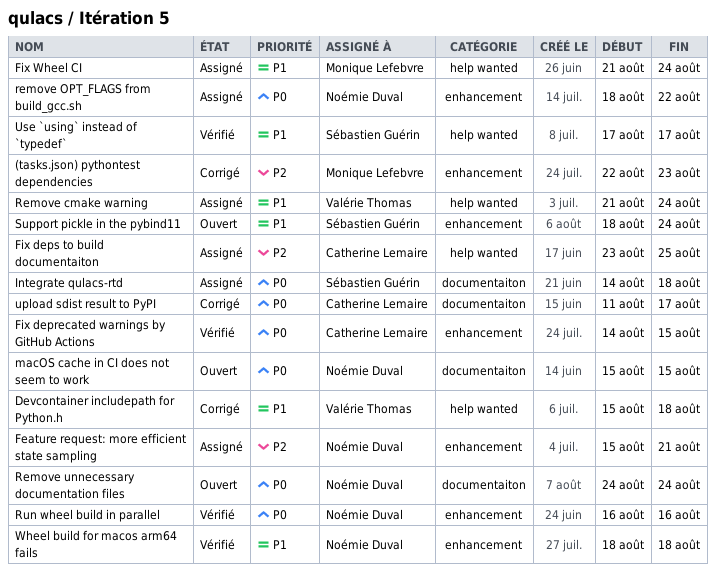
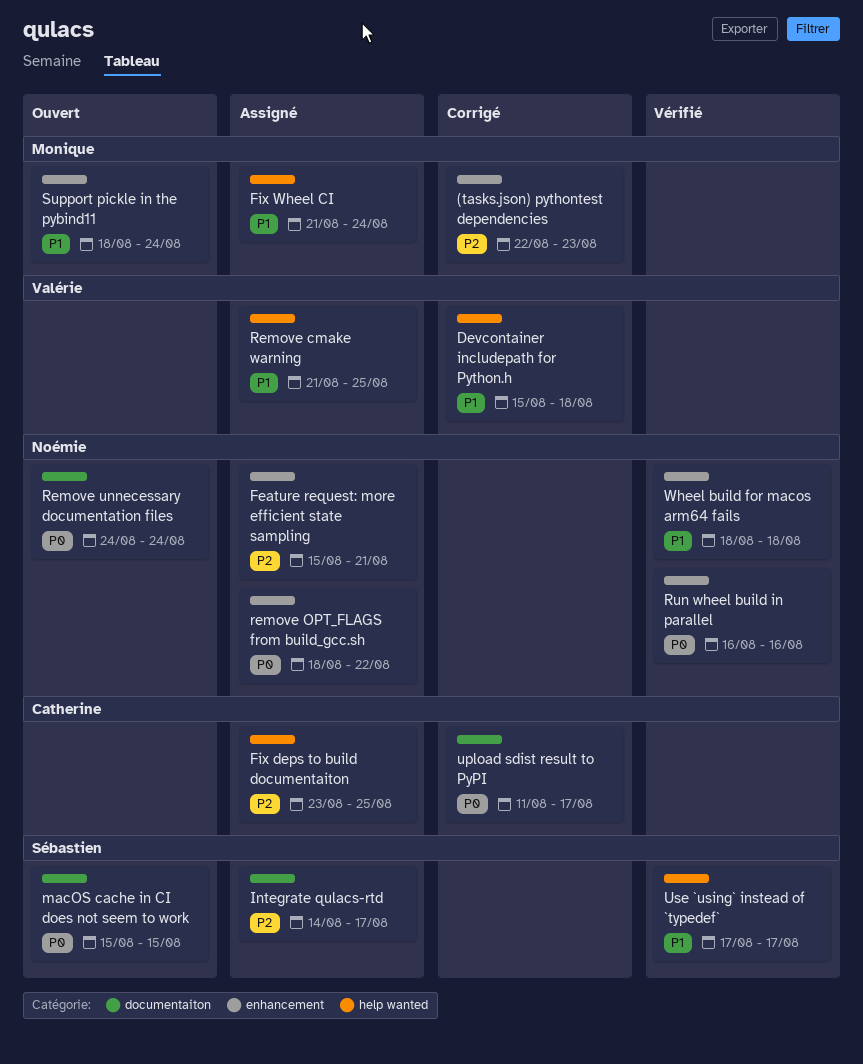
Fix deprecated warnings by GitHub Actions: present -> none
Integrate qulacs-rtd, priority: P0 -> P2
Integrate qulacs-rtd, due: Aug 18 -> Aug 17
macOS cache in CI does not seem to work, owner: Noémie Duval -> Sébastien Guérin
Remove cmake warning, due: Aug 24 -> Aug 25
Support pickle in the pybind11, owner: Sébastien Guérin -> Monique Lefebvre

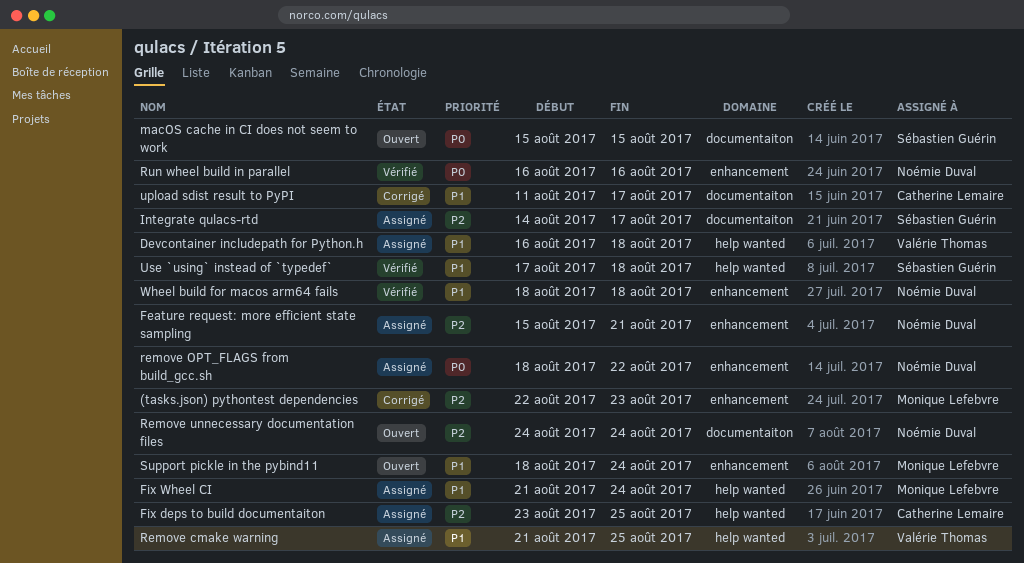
Devcontainer includepath for Python.h, status: Corrigé -> Assigné
Devcontainer includepath for Python.h, start: Aug 15 -> Aug 16
Remove unnecessary documentation files, priority: P0 -> P2
upload sdist result to PyPI, priority: P0 -> P1
Use `using` instead of `typedef`, due: Aug 17 -> Aug 18

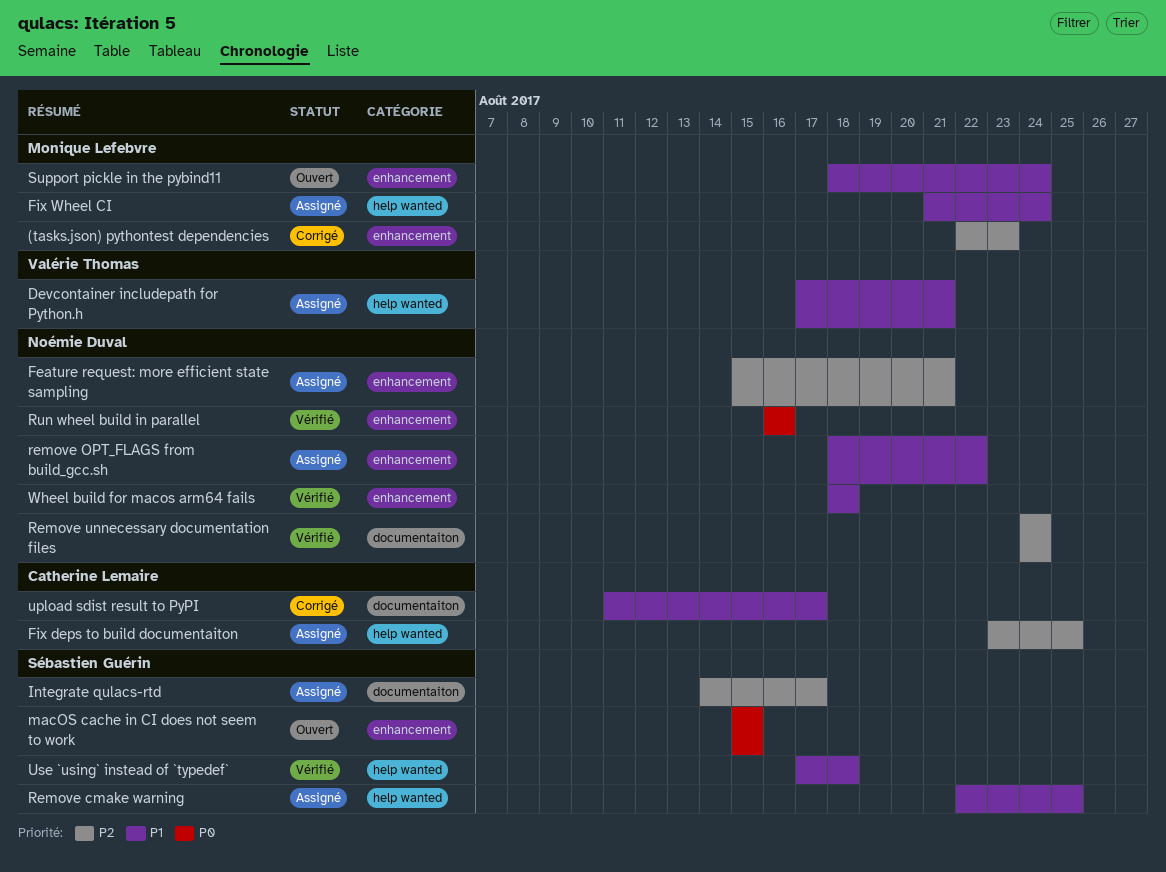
Devcontainer includepath for Python.h, start: Aug 16 -> Aug 17
Devcontainer includepath for Python.h, due: Aug 18 -> Aug 21
macOS cache in CI does not seem to work, label: documentaiton -> enhancement
Remove cmake warning, owner: Valérie Thomas -> Sébastien Guérin
Remove cmake warning, start: Aug 21 -> Aug 22
remove OPT_FLAGS from build_gcc.sh, priority: P0 -> P1
Remove unnecessary documentation files, status: Ouvert -> Vérifié

